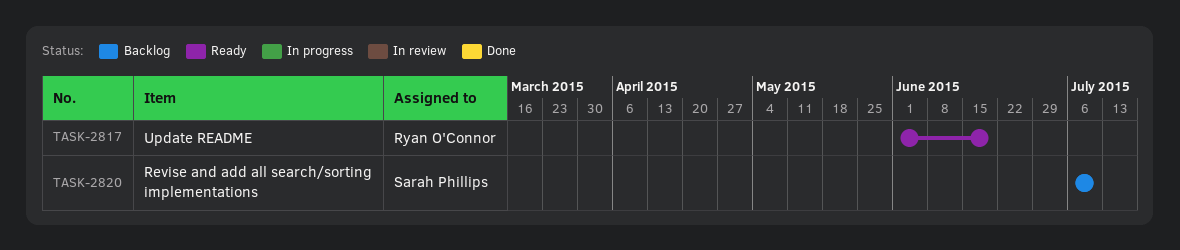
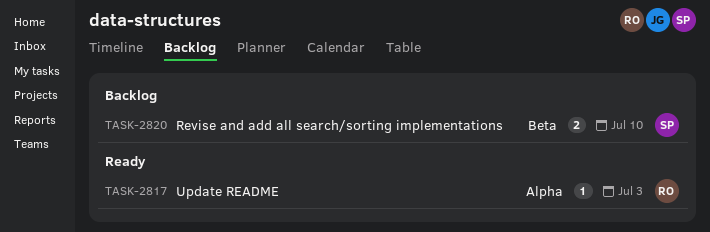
TASK-2817, due: Jun 19 -> Jul 3

